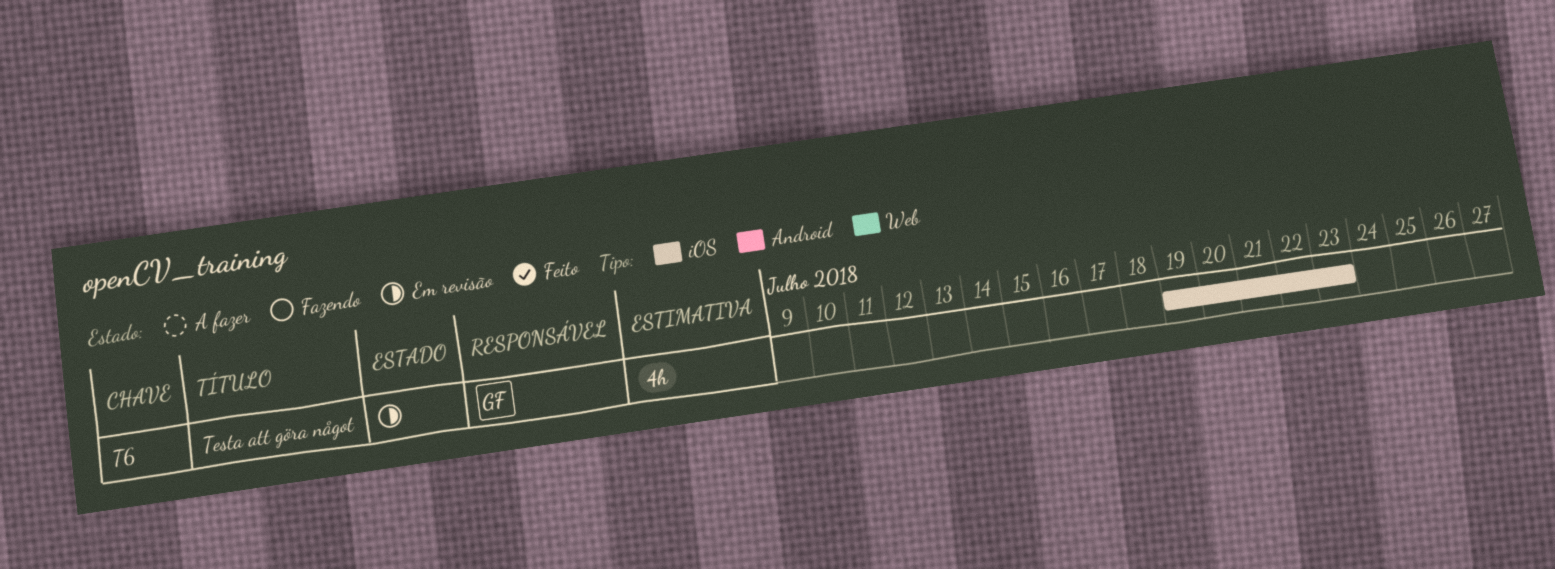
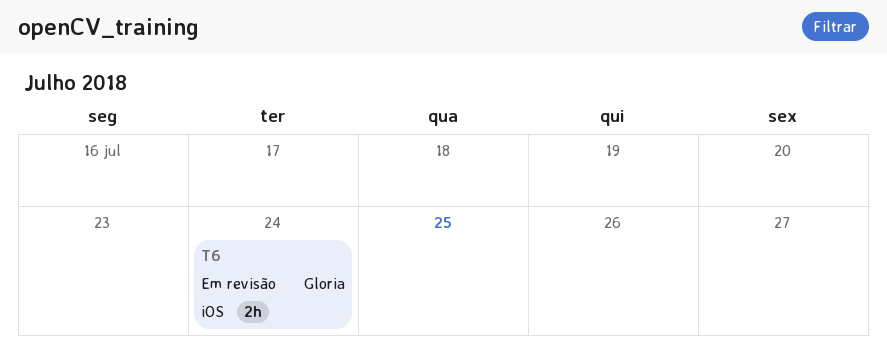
T6, estimate: 4h -> 2h
T6, due: Jul 23 -> Jul 24

